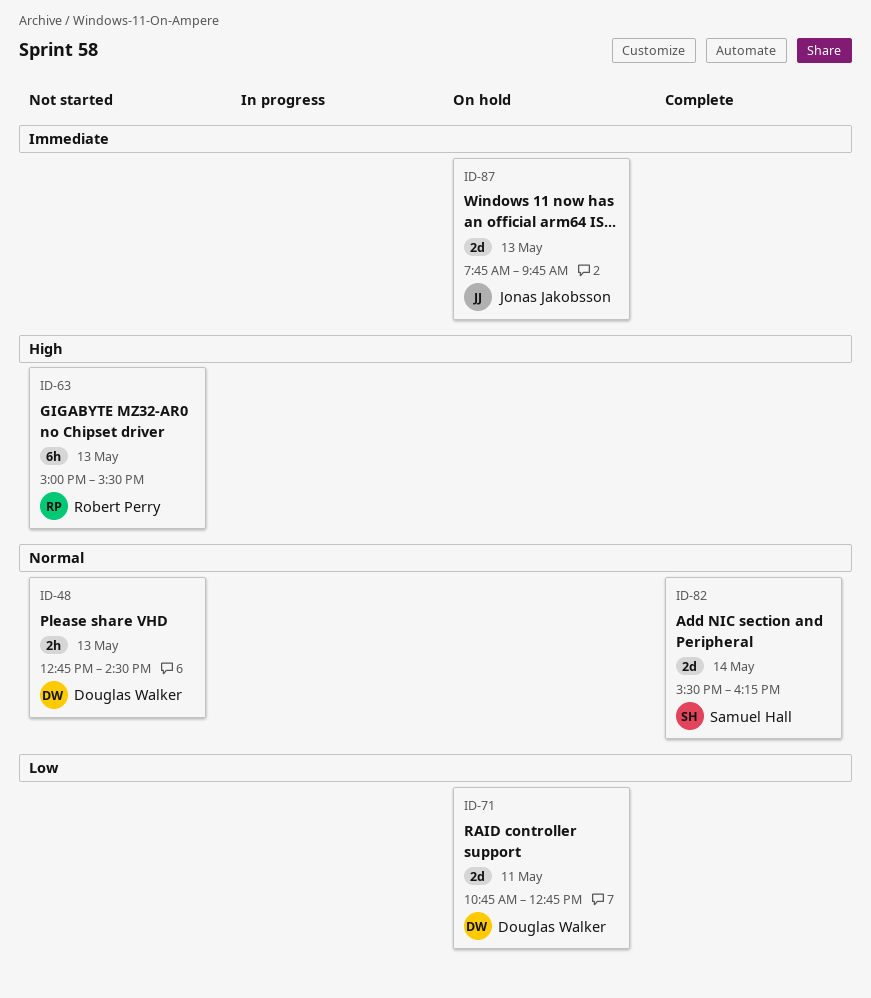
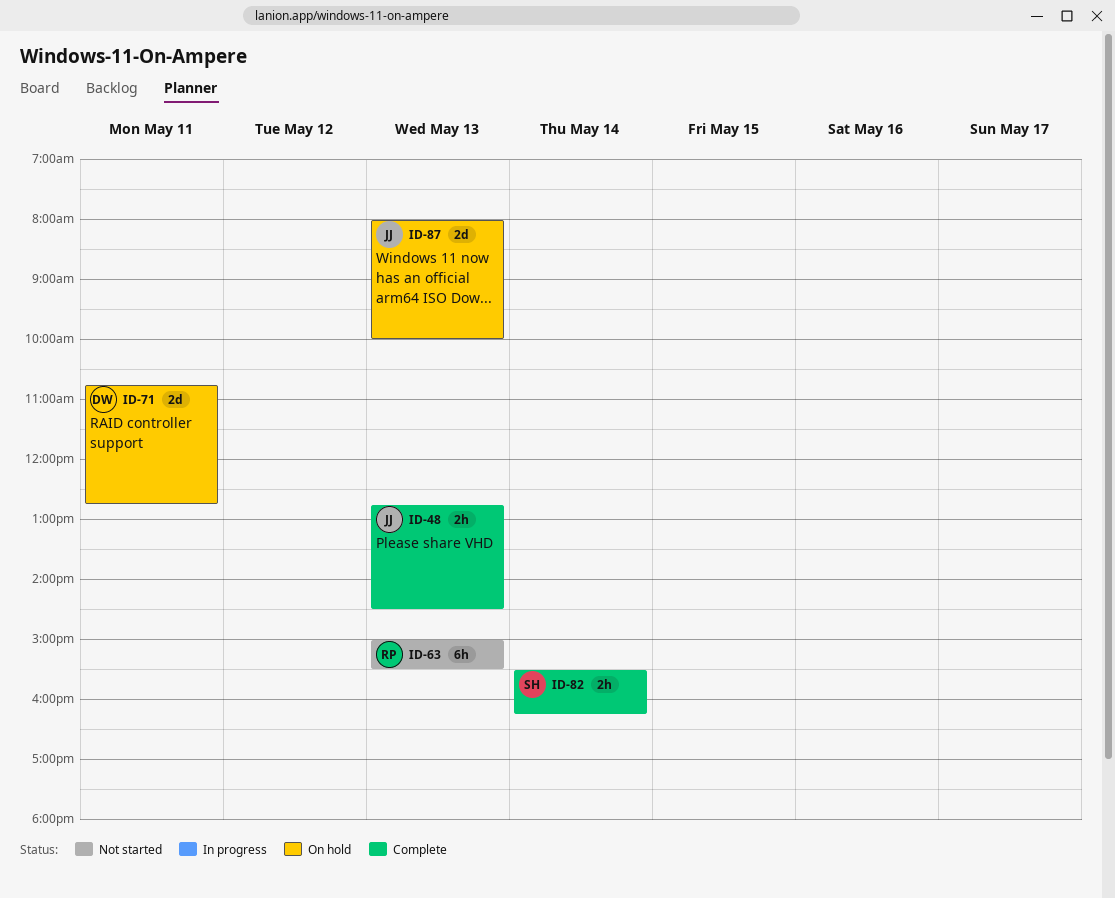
ID-48, status: Not started -> Complete
ID-48, owner: Douglas Walker -> Jonas Jakobsson
ID-82, estimate: 2d -> 2h
ID-87, begins: 07:45 -> 08:00
ID-87, ends: 09:45 -> 10:00

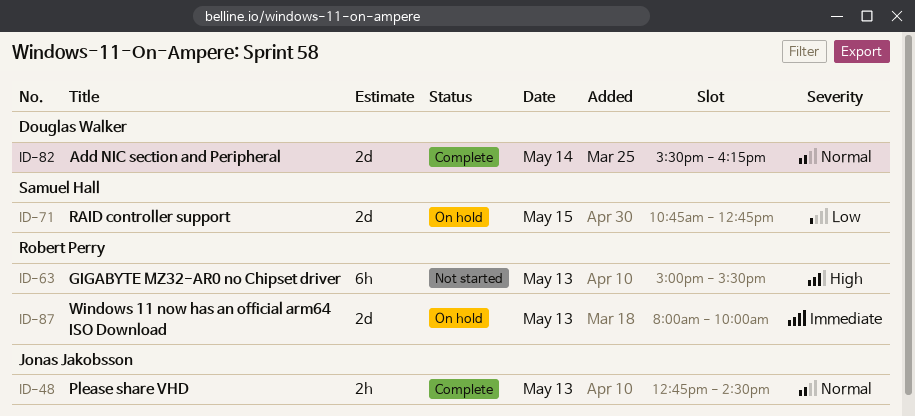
ID-71, owner: Douglas Walker -> Samuel Hall
ID-71, day: May 11 -> May 15
ID-82, owner: Samuel Hall -> Douglas Walker
ID-82, estimate: 2h -> 2d
ID-87, owner: Jonas Jakobsson -> Robert Perry

